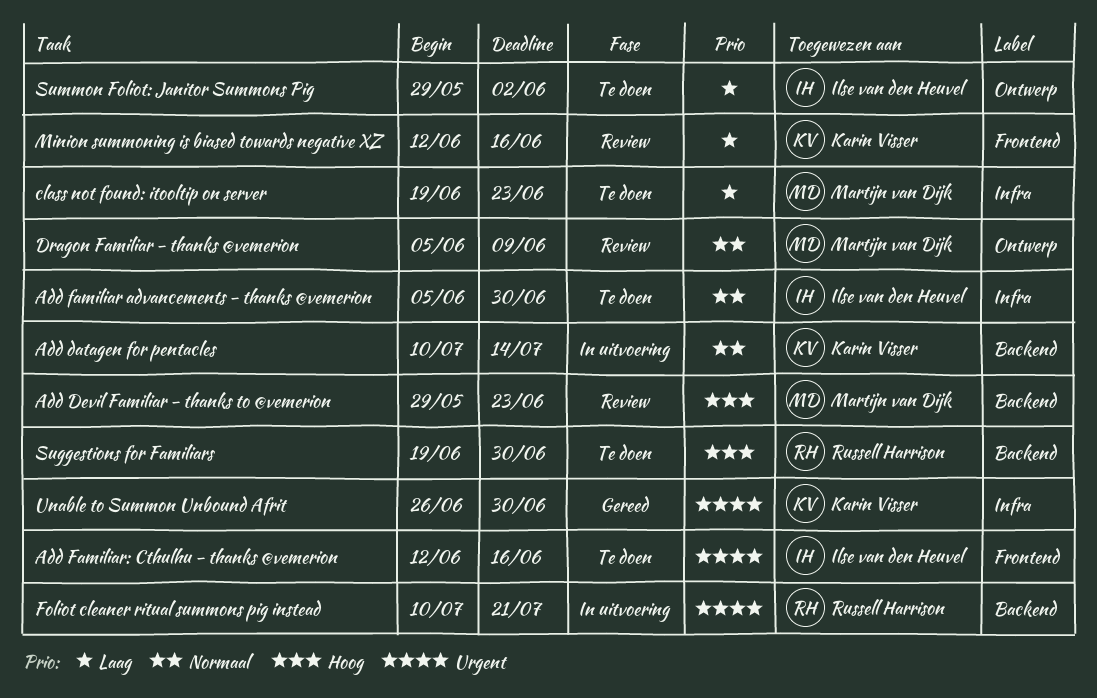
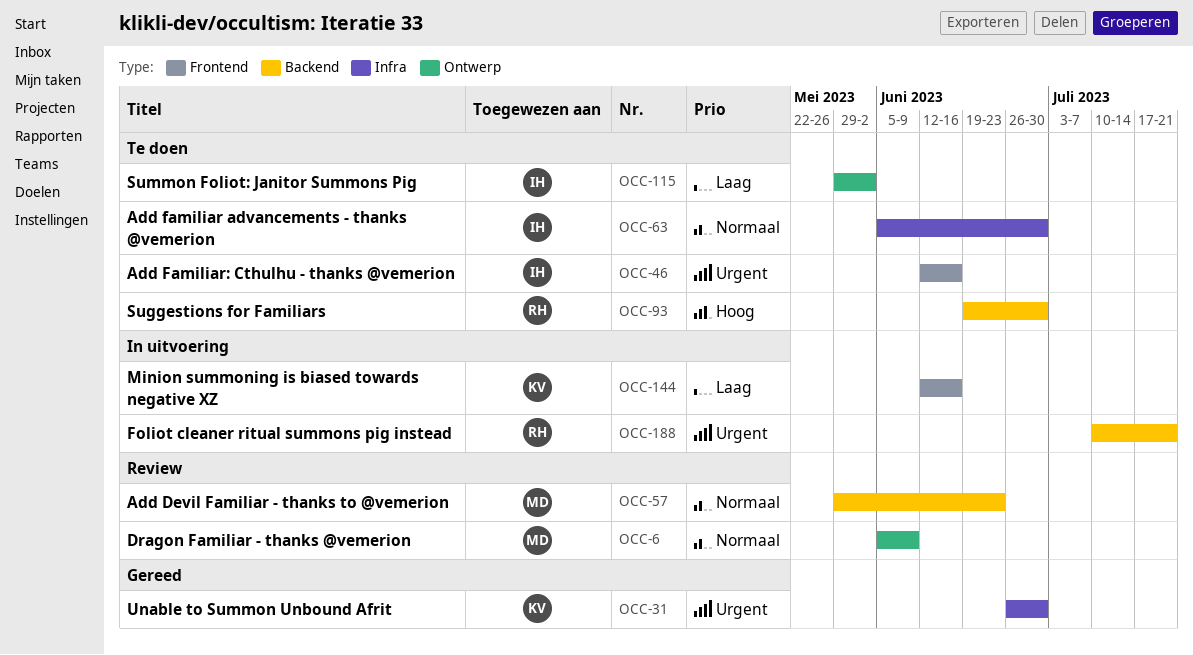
Add datagen for pentacles: present -> none
Add Devil Familiar - thanks to @vemerion, priority: Hoog -> Normaal
class not found: itooltip on server: present -> none
Minion summoning is biased towards negative XZ, status: Review -> In uitvoering

